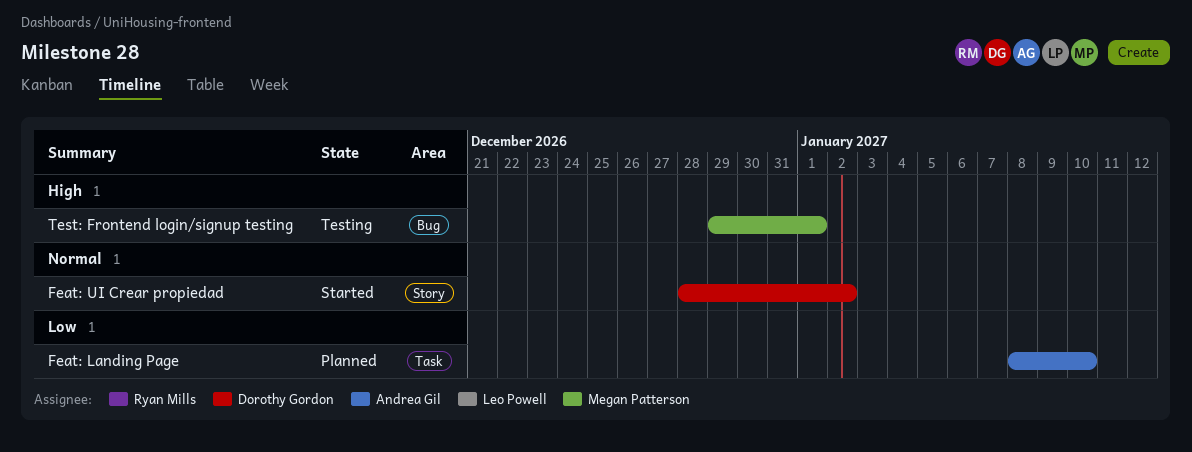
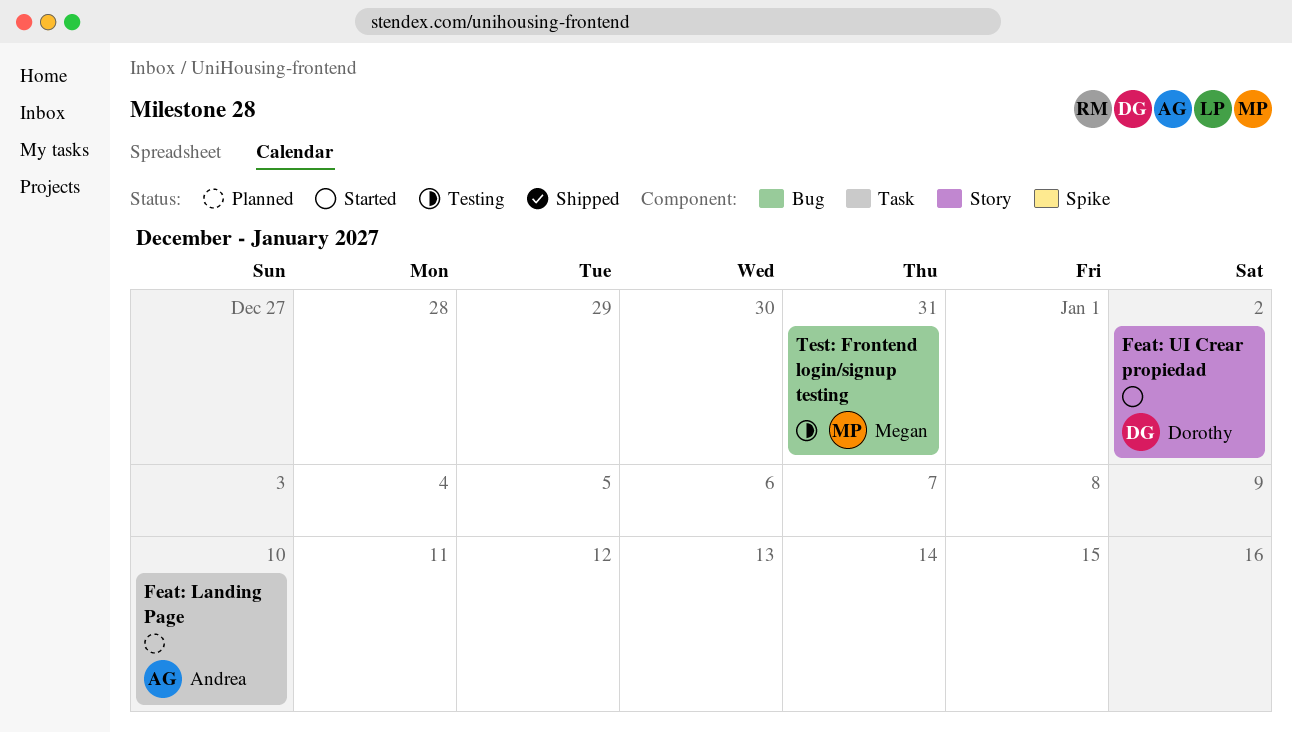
Test: Frontend login/signup testing, due: Jan 1 -> Dec 31

